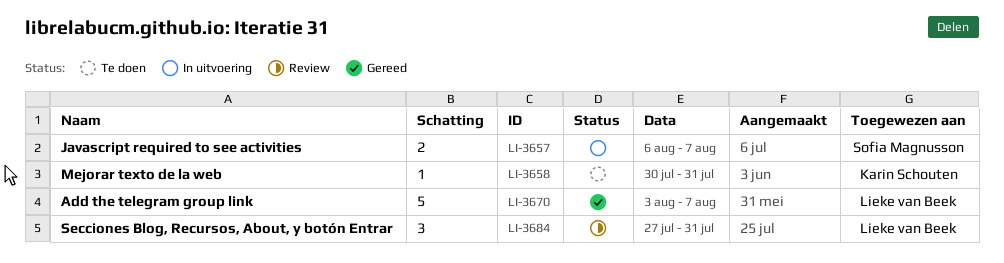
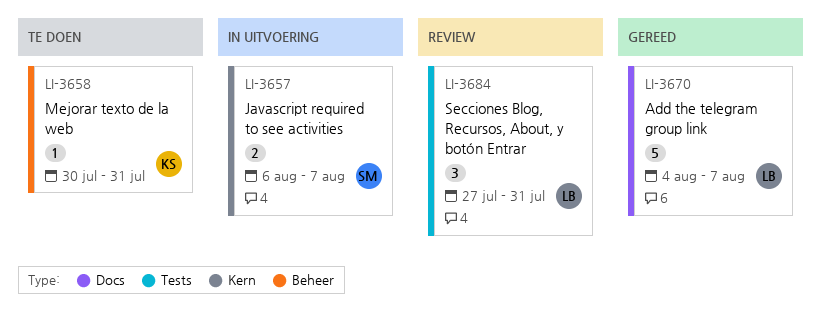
LI-3670, start: Aug 3 -> Aug 4

